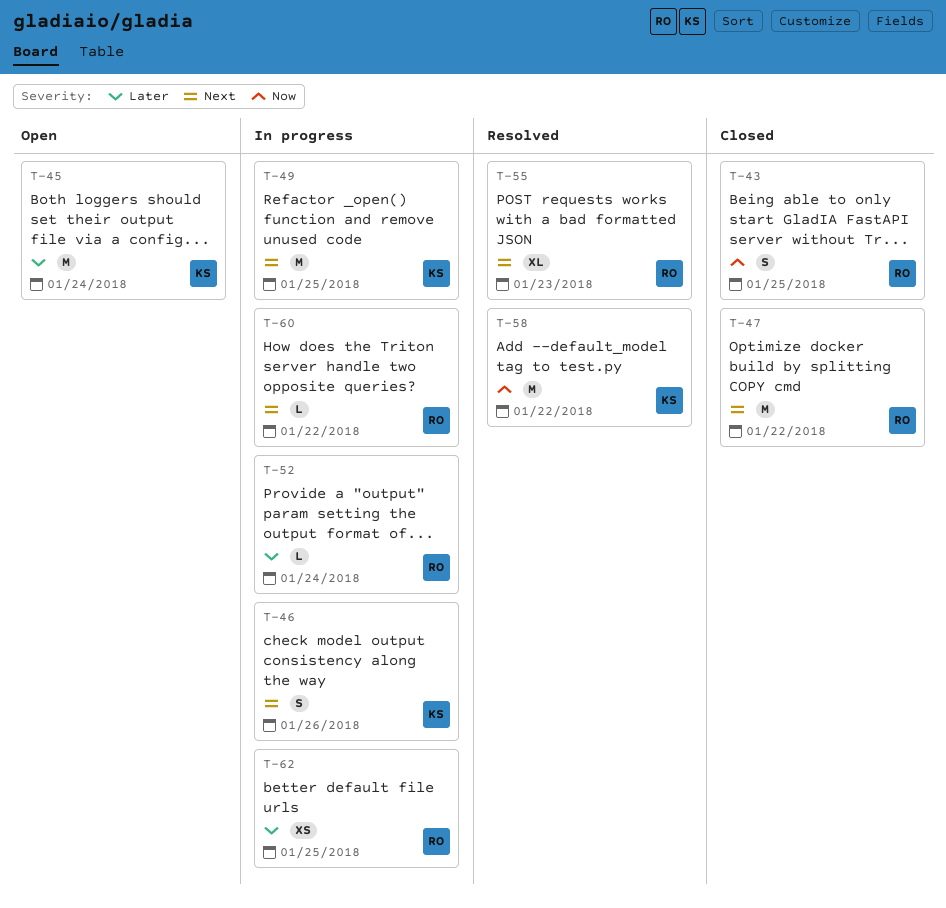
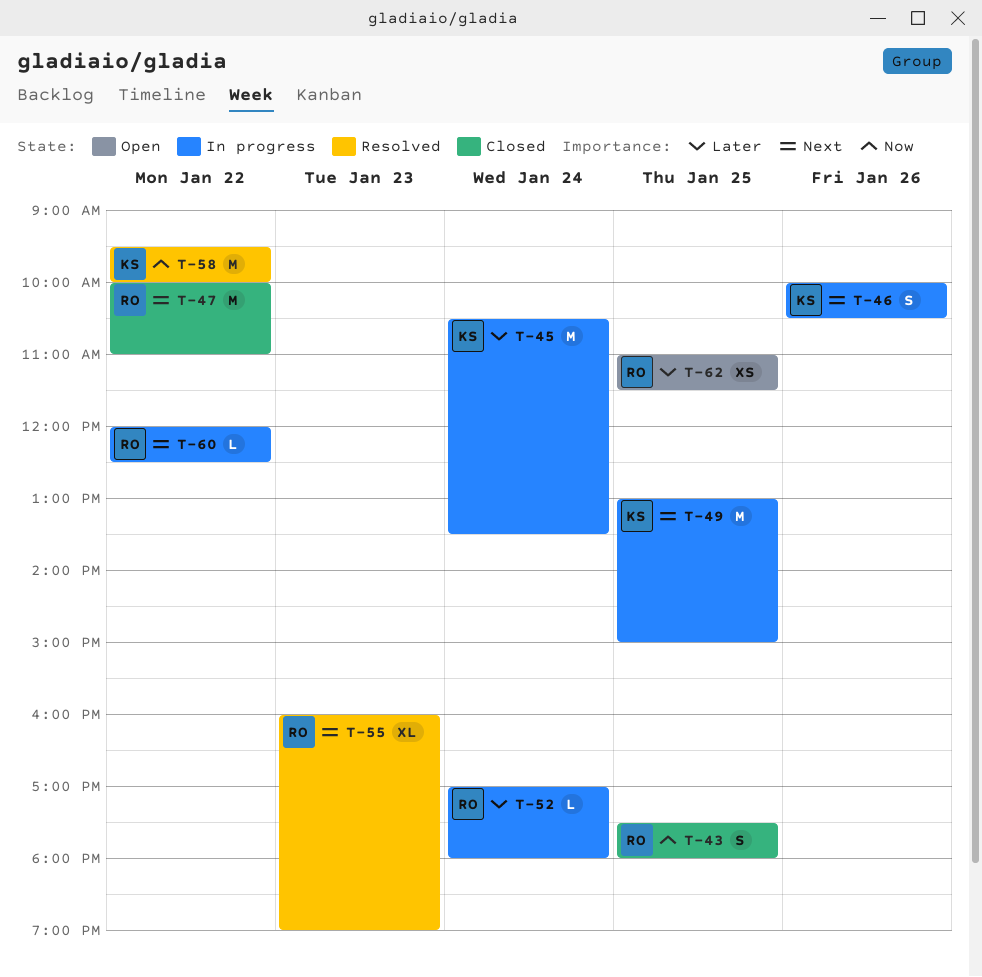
T-45, status: Open -> In progress
T-62, status: In progress -> Open

